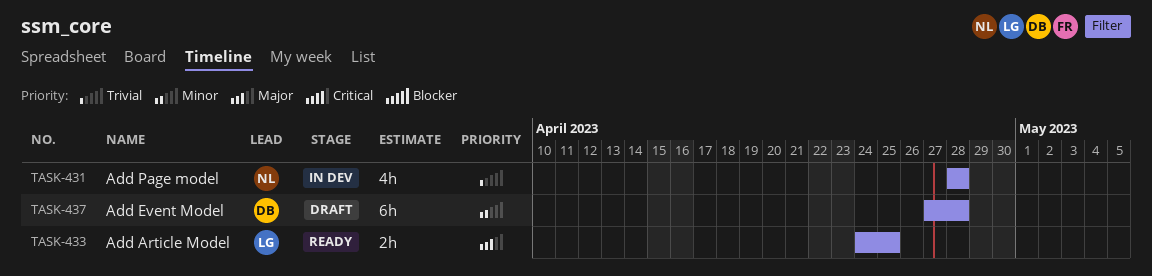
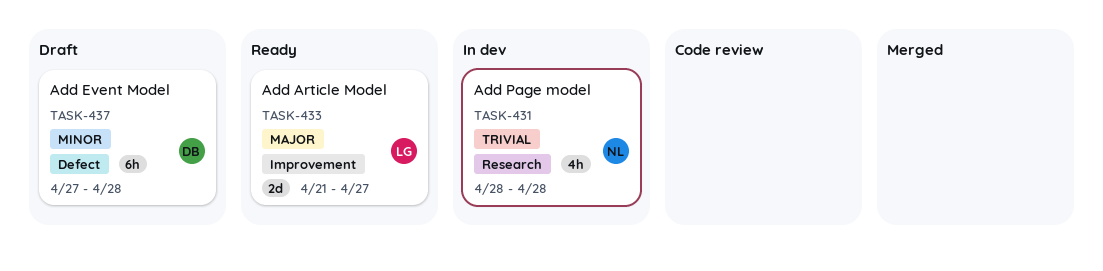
TASK-433, estimate: 2h -> 2d
TASK-433, start: Apr 24 -> Apr 21
TASK-433, due: Apr 25 -> Apr 27

